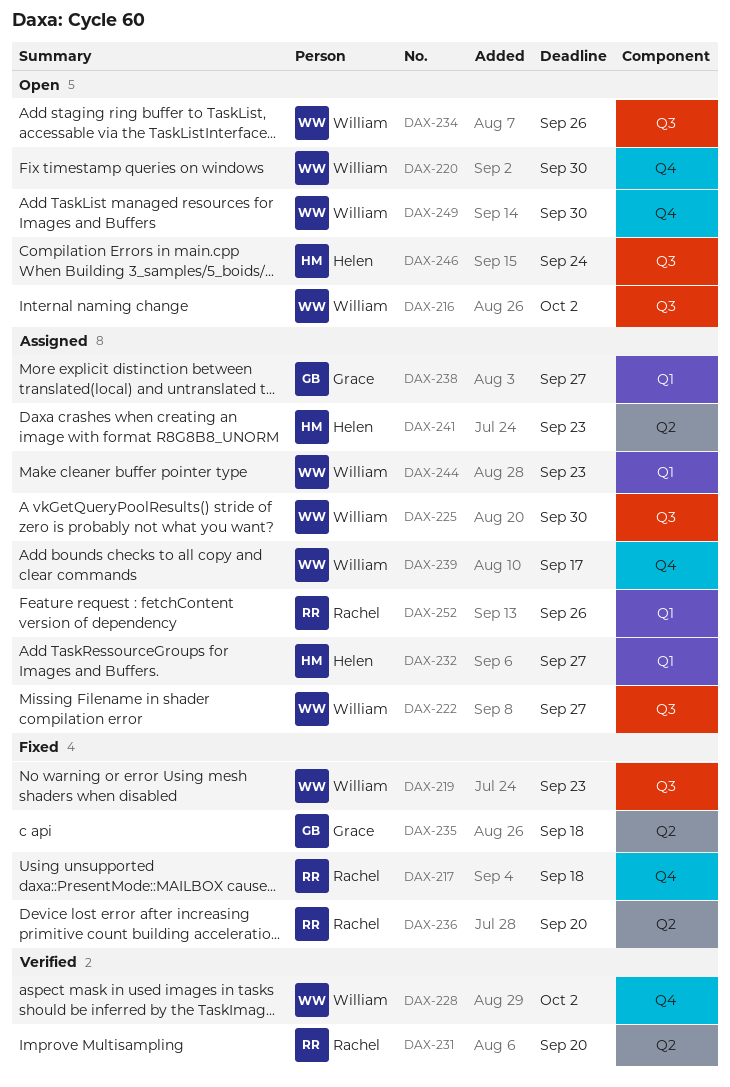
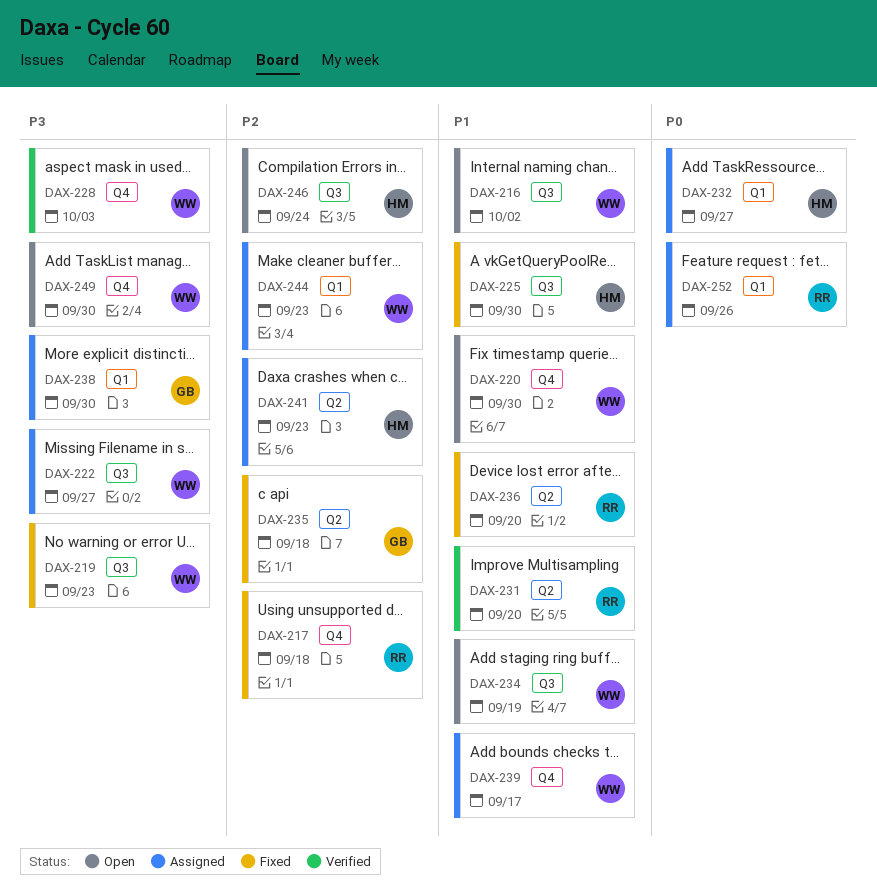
DAX-225, status: Assigned -> Fixed
DAX-225, owner: William -> Helen
DAX-228, due: Oct 2 -> Oct 3
DAX-234, due: Sep 26 -> Sep 19
DAX-238, due: Sep 27 -> Sep 30

